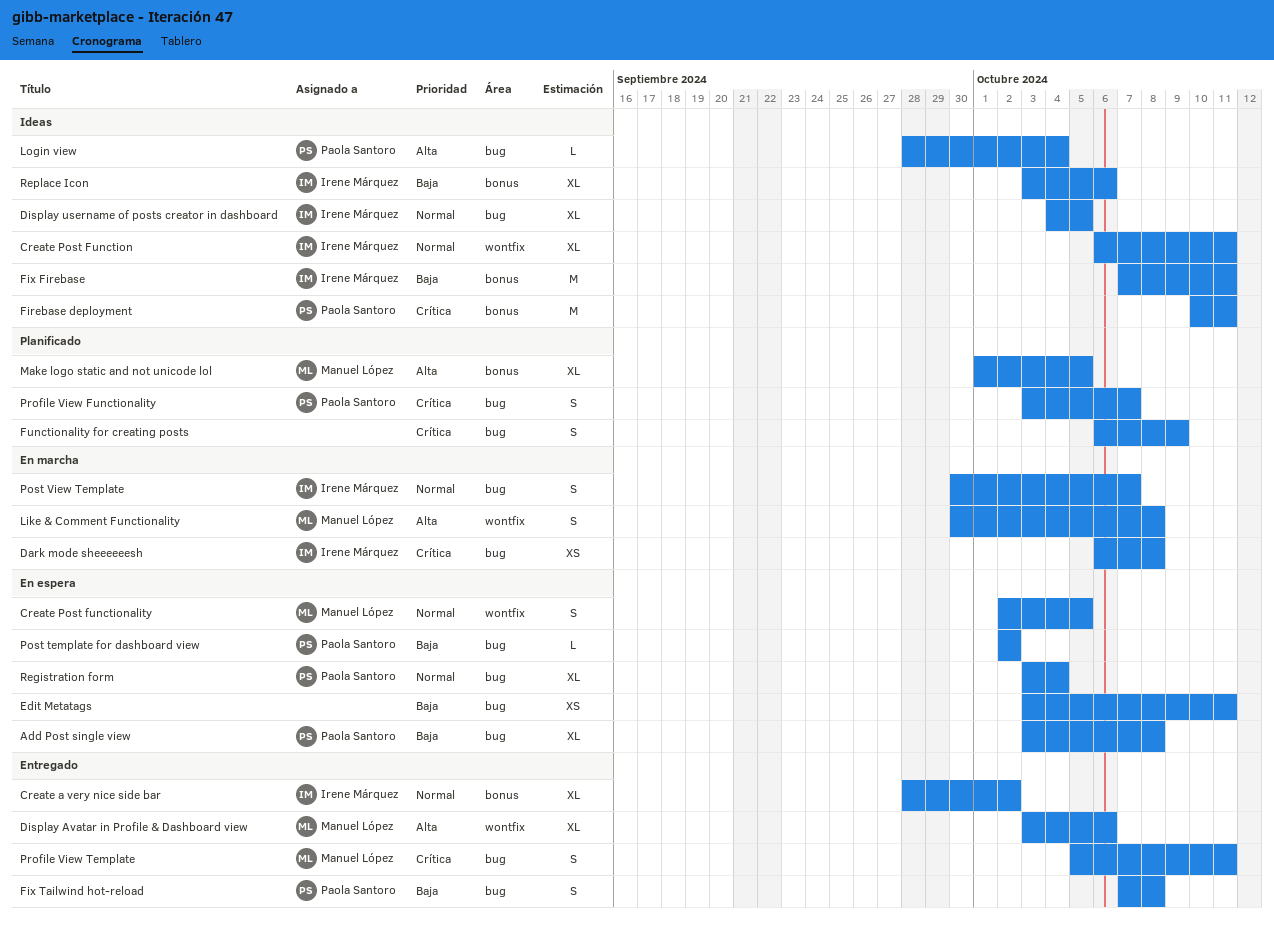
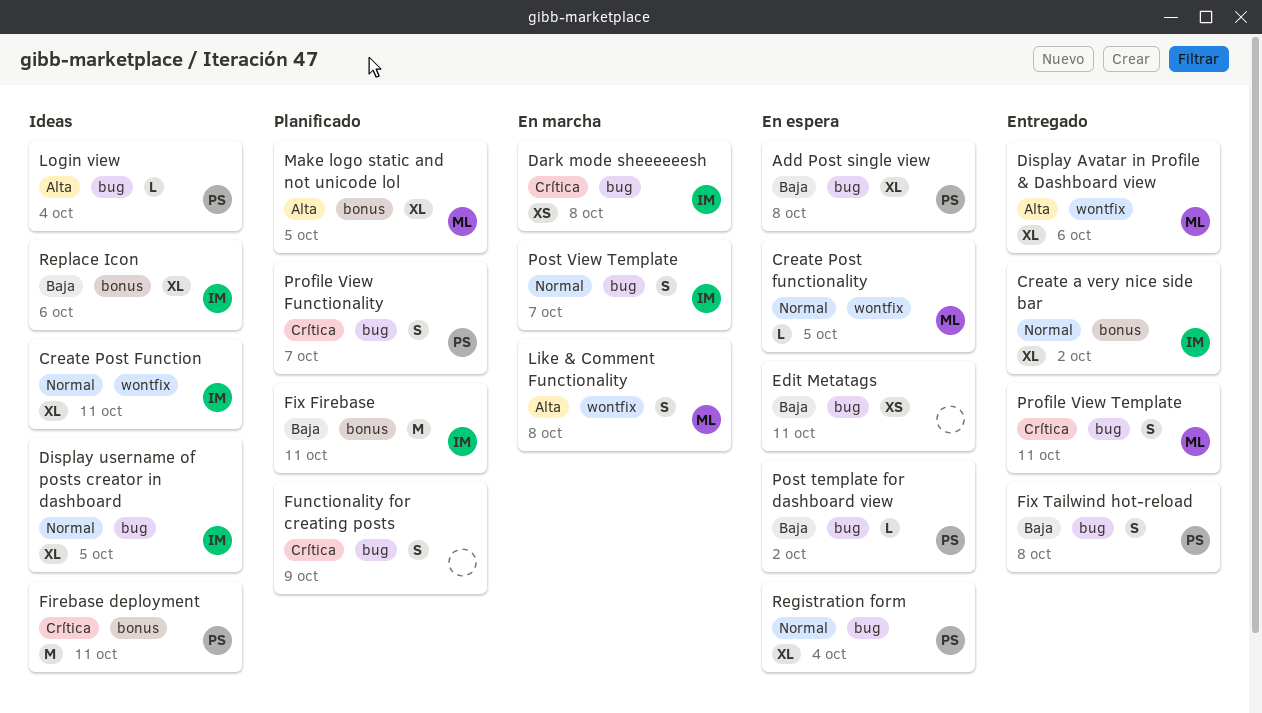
Create Post functionality, estimate: S -> L
Fix Firebase, status: Ideas -> Planificado

